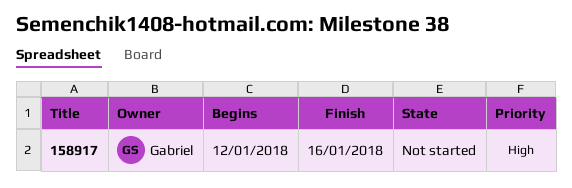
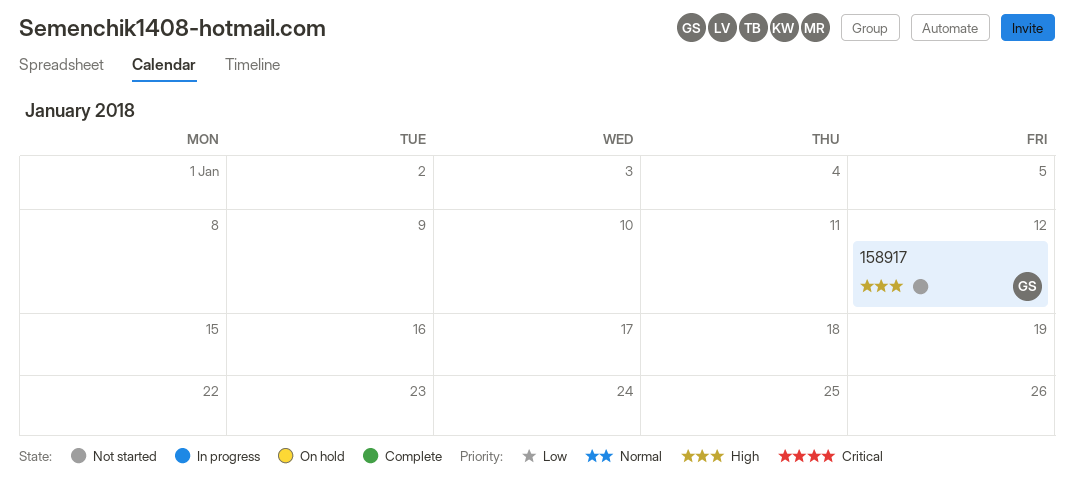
158917, due: Jan 16 -> Jan 12

